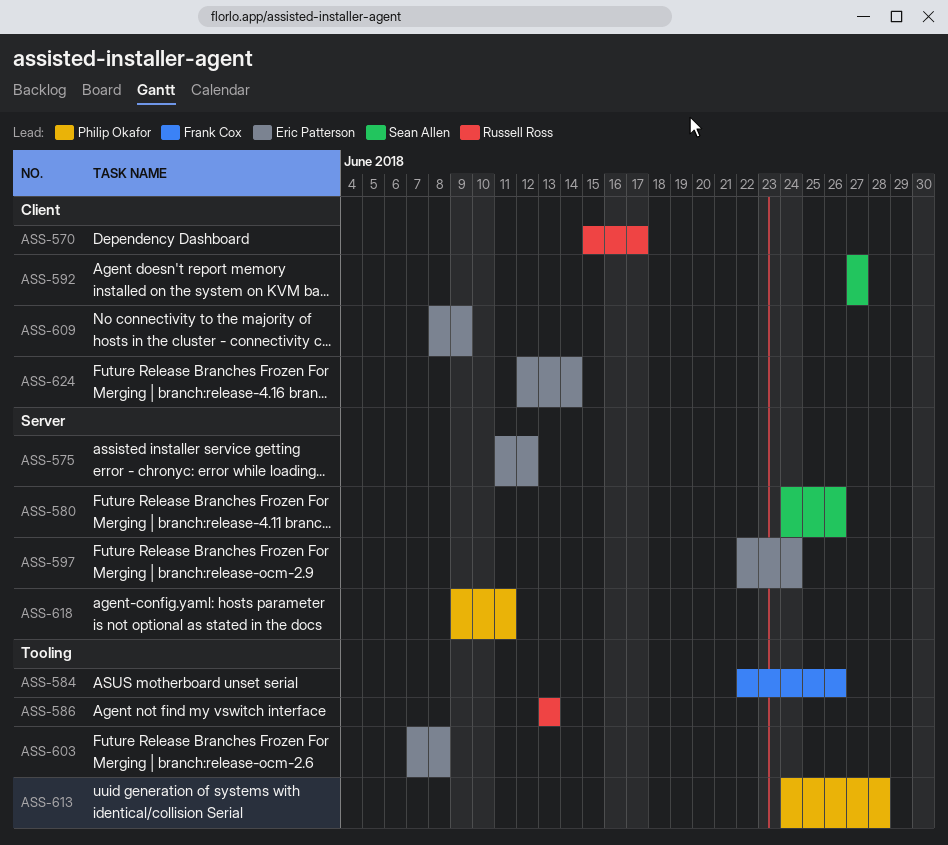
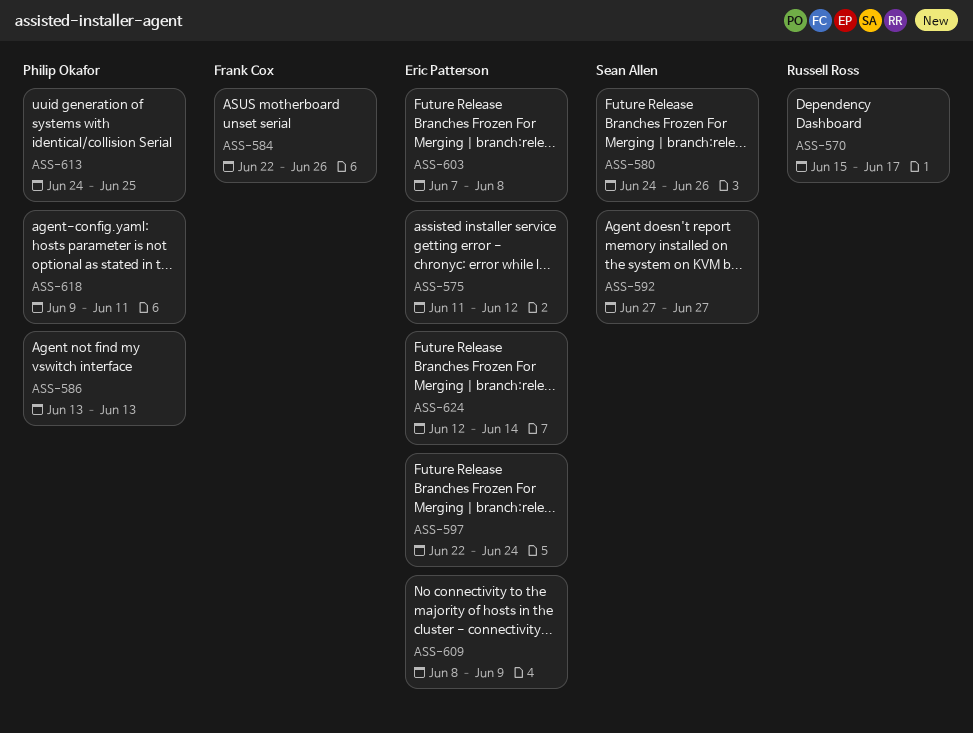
ASS-586, owner: Russell Ross -> Philip Okafor
ASS-613, due: Jun 28 -> Jun 25

